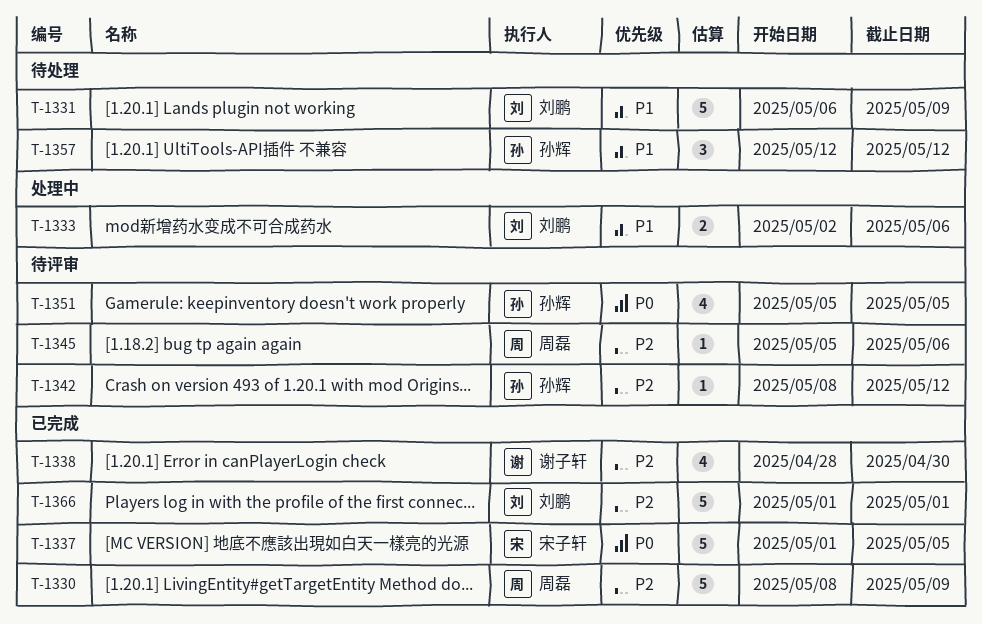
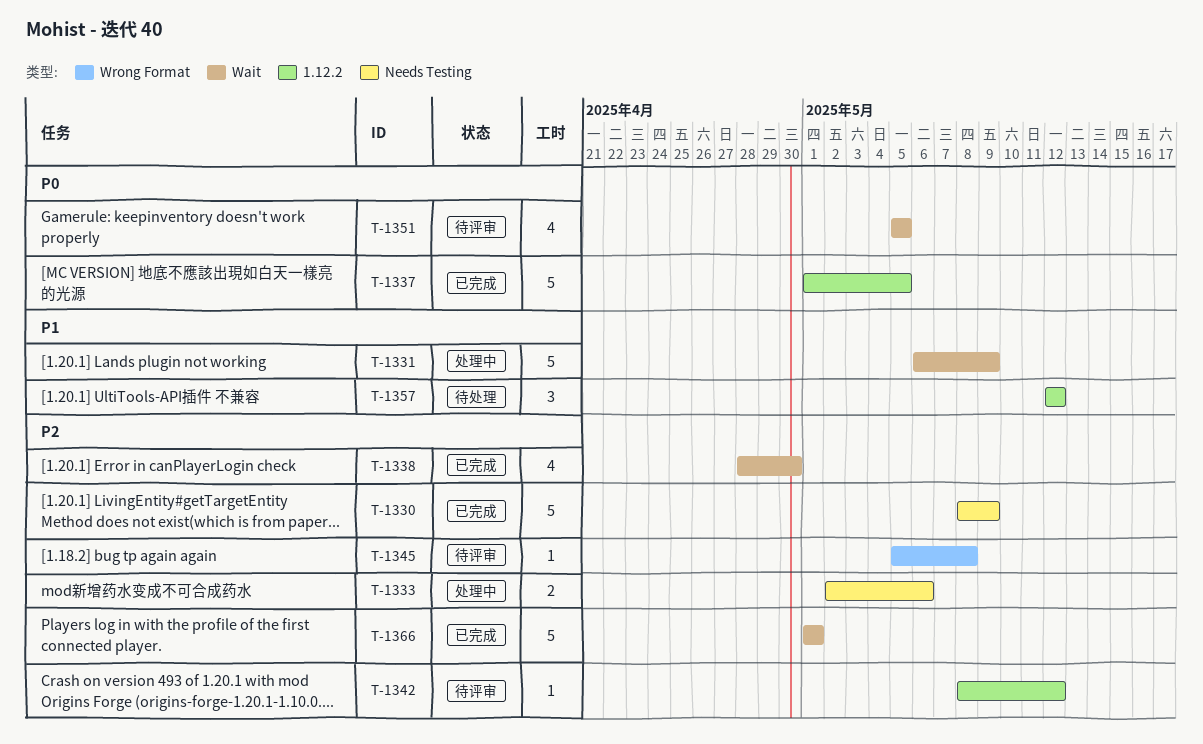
T-1331, status: 待处理 -> 处理中
T-1333, priority: P1 -> P2
T-1345, due: May 6 -> May 8

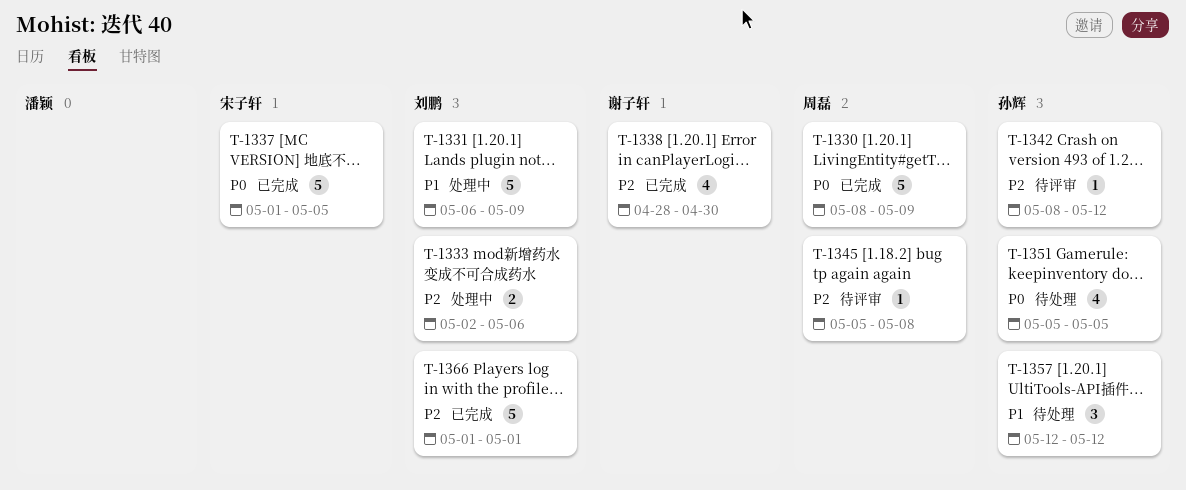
T-1330, priority: P2 -> P0
T-1351, status: 待评审 -> 待处理

